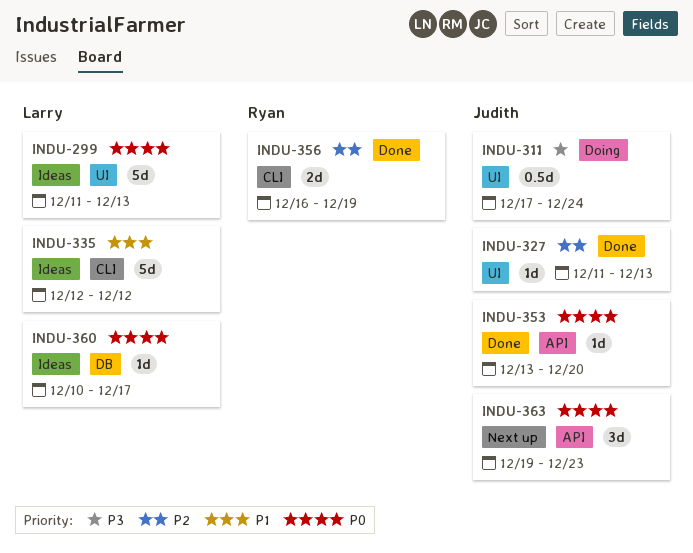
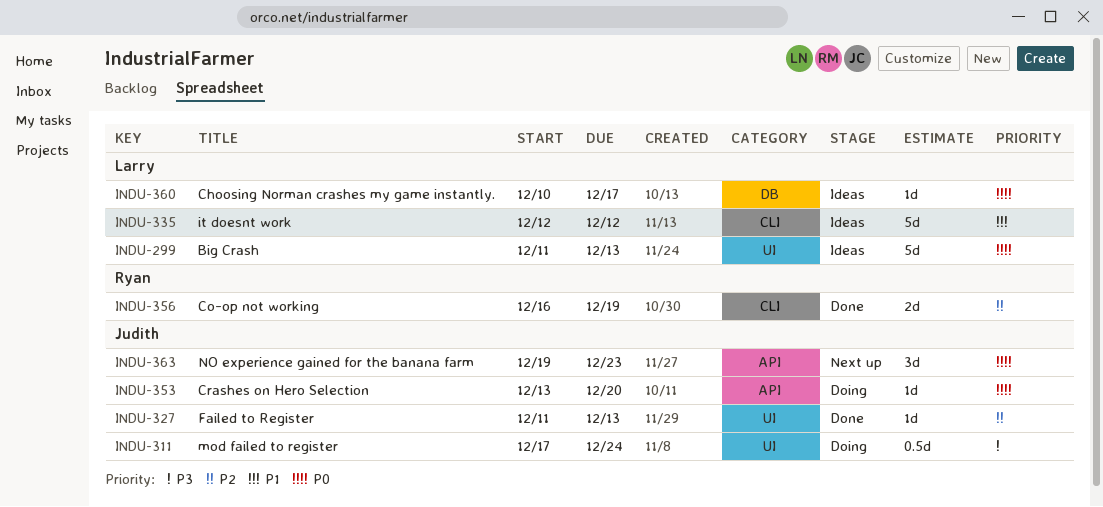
INDU-353, status: Done -> Doing

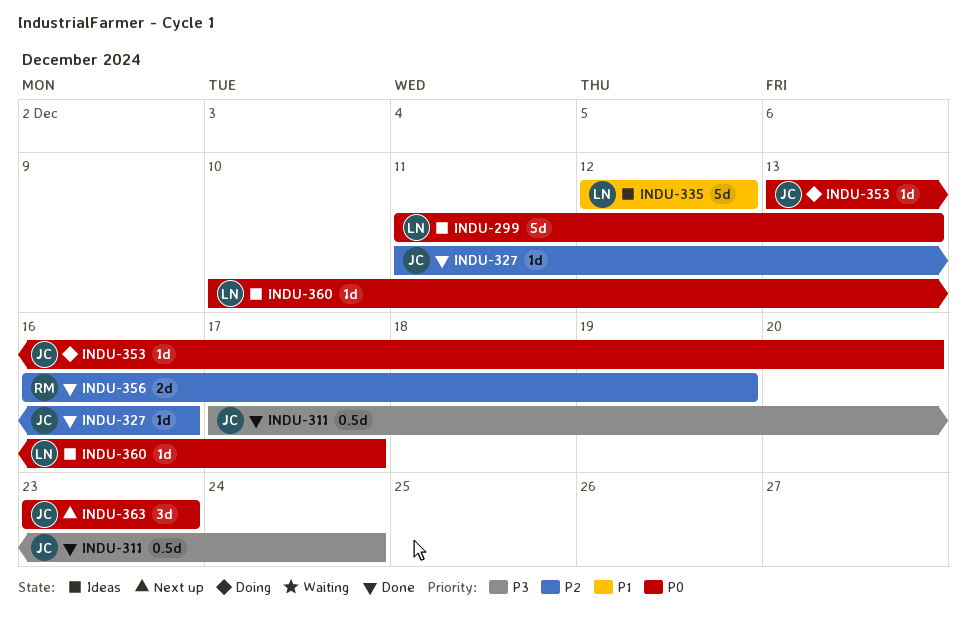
INDU-311, status: Doing -> Done
INDU-327, due: Dec 13 -> Dec 16
INDU-363, start: Dec 19 -> Dec 23

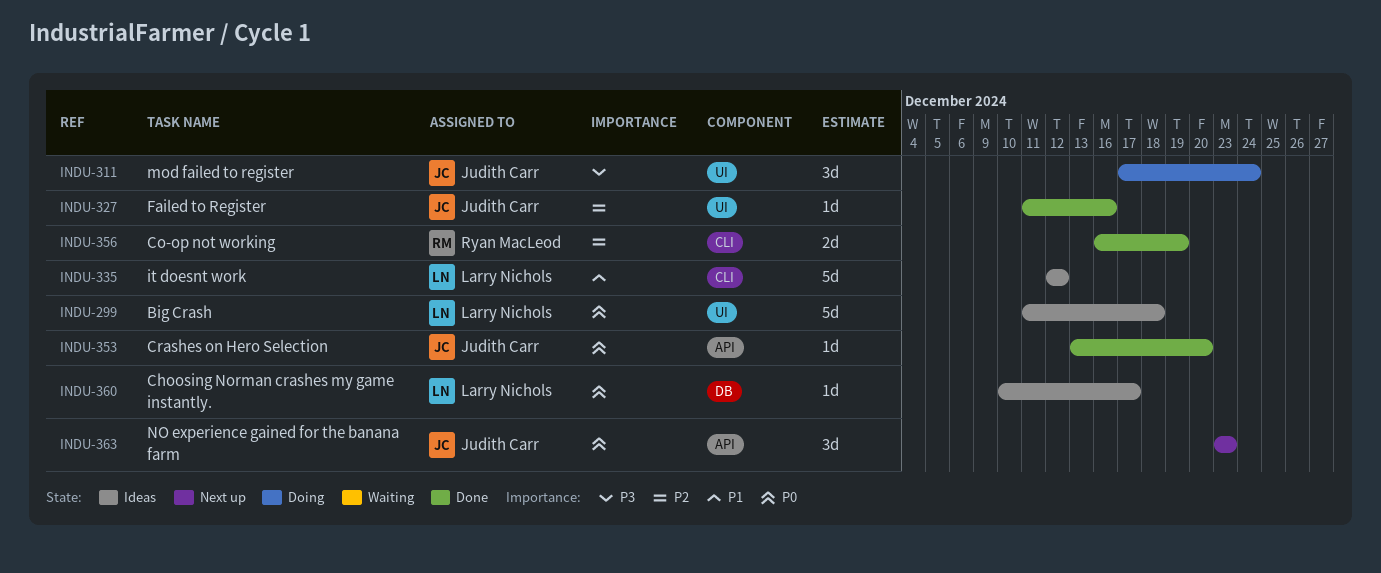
INDU-299, due: Dec 13 -> Dec 18
INDU-311, status: Done -> Doing
INDU-311, estimate: 0.5d -> 3d
INDU-353, status: Doing -> Done

